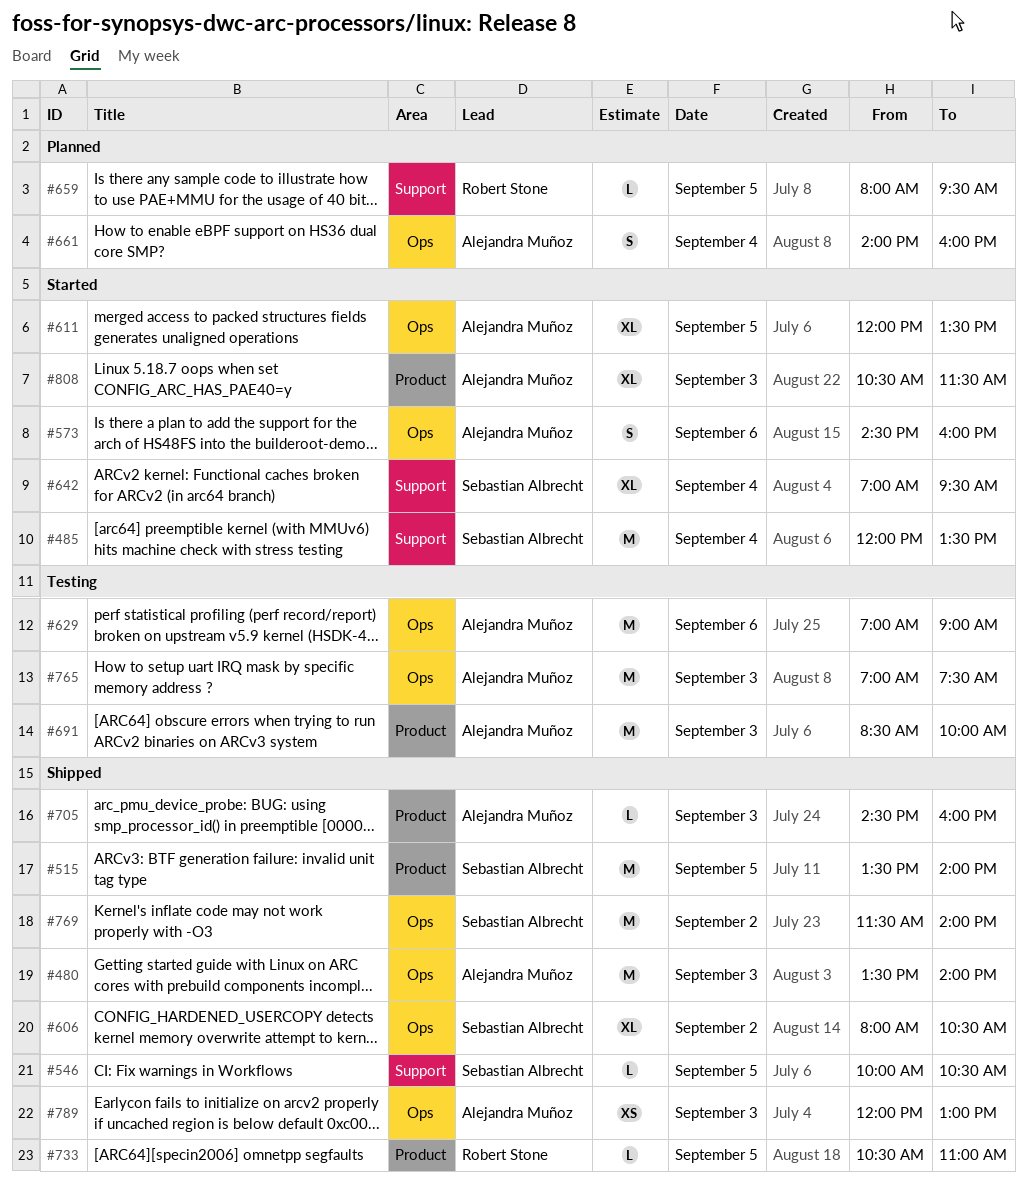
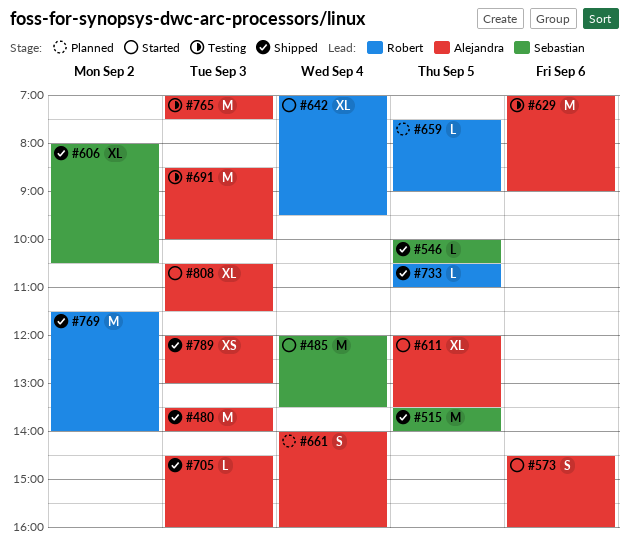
#642, owner: Sebastian Albrecht -> Robert Stone
#659, begins: 08:00 -> 07:30
#659, ends: 09:30 -> 09:00
#769, owner: Sebastian Albrecht -> Robert Stone

